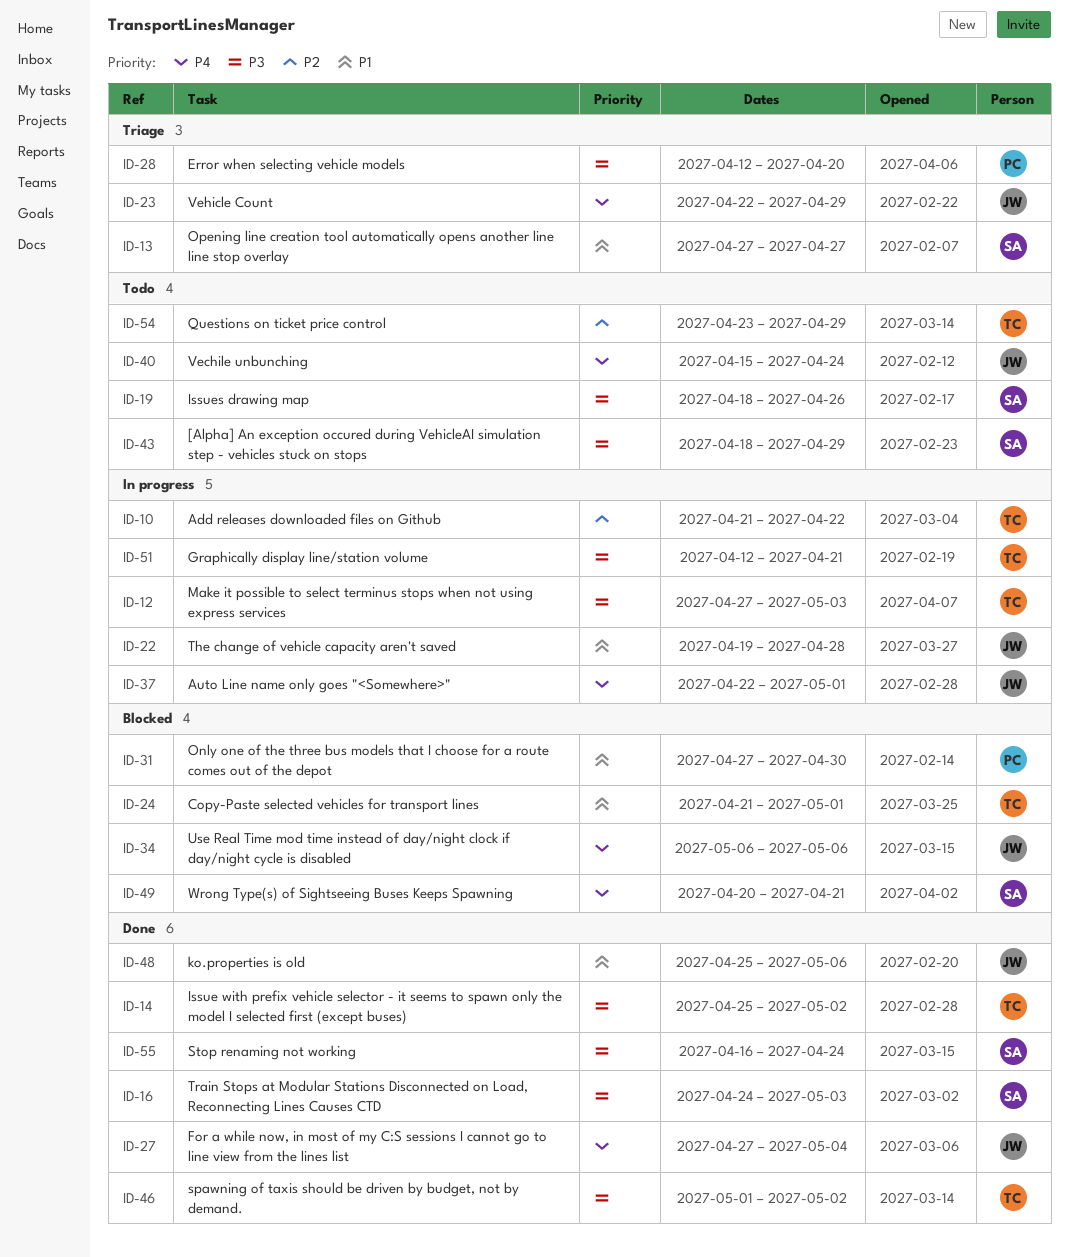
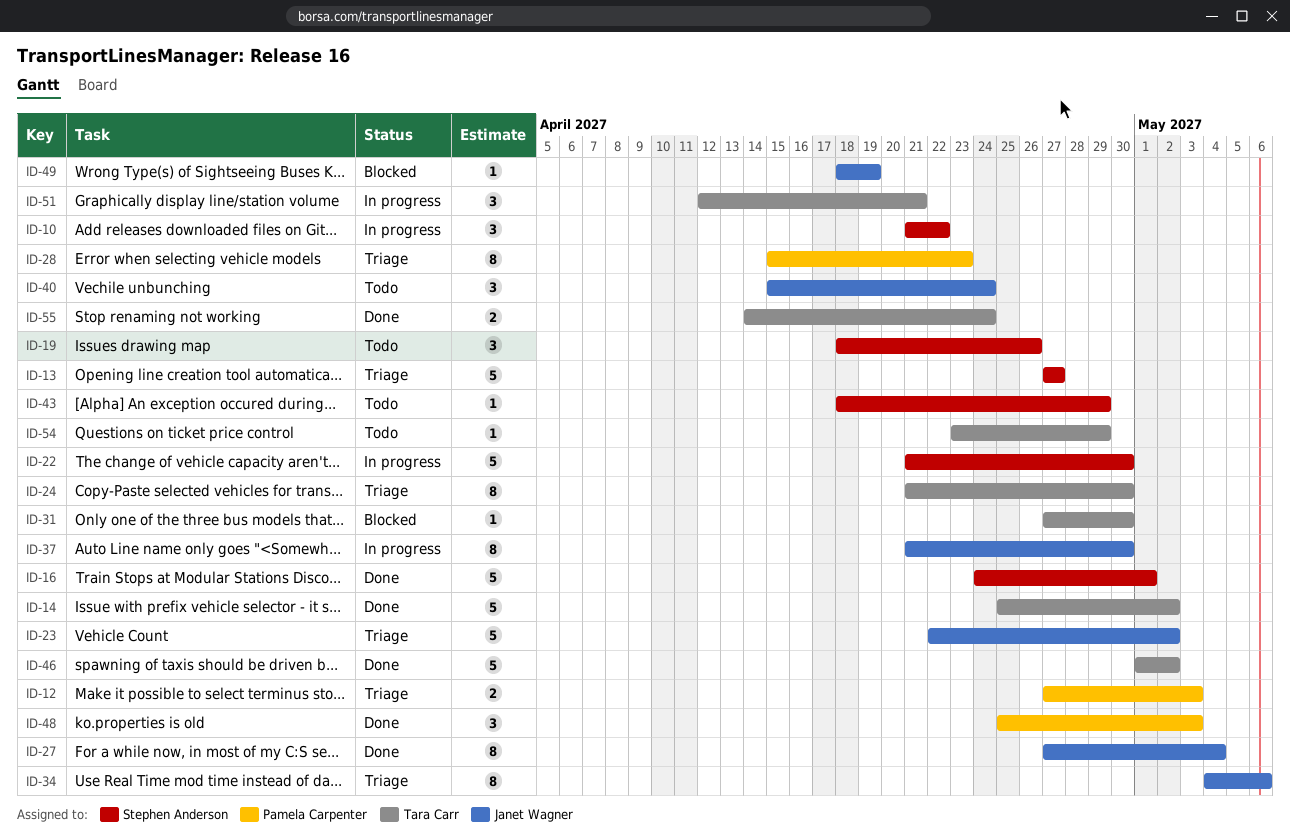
ID-10, owner: Tara Carr -> Stephen Anderson
ID-12, status: In progress -> Triage
ID-12, owner: Tara Carr -> Pamela Carpenter
ID-16, due: May 3 -> May 1
ID-22, owner: Janet Wagner -> Stephen Anderson
ID-22, start: Apr 19 -> Apr 21
ID-22, due: Apr 28 -> Apr 30
ID-23, due: Apr 29 -> May 2
ID-24, status: Blocked -> Triage
ID-24, due: May 1 -> Apr 30
ID-28, start: Apr 12 -> Apr 15
ID-28, due: Apr 20 -> Apr 23
ID-31, owner: Pamela Carpenter -> Tara Carr
ID-34, status: Blocked -> Triage
ID-34, start: May 6 -> May 4
ID-37, start: Apr 22 -> Apr 21
ID-37, due: May 1 -> Apr 30
ID-48, owner: Janet Wagner -> Pamela Carpenter
ID-48, due: May 6 -> May 3
ID-49, owner: Stephen Anderson -> Janet Wagner
ID-49, start: Apr 20 -> Apr 18
ID-49, due: Apr 21 -> Apr 19
ID-55, owner: Stephen Anderson -> Tara Carr
ID-55, start: Apr 16 -> Apr 14

